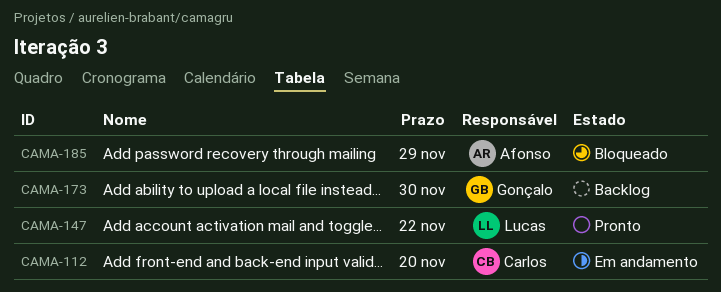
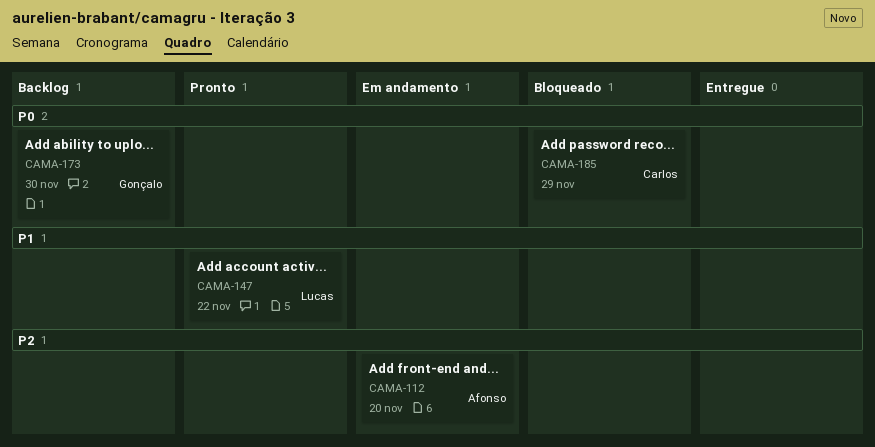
CAMA-112, owner: Carlos -> Afonso
CAMA-185, owner: Afonso -> Carlos

